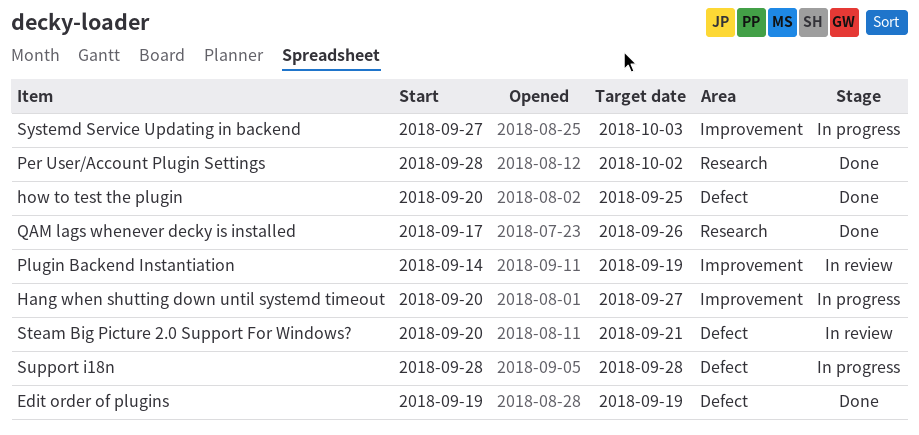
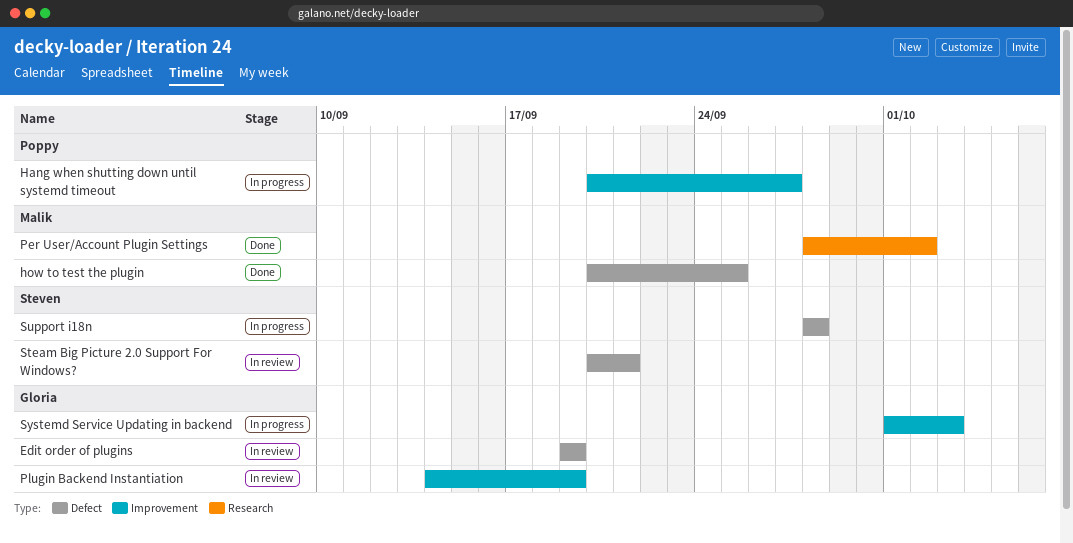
Edit order of plugins, status: Done -> In review
QAM lags whenever decky is installed: present -> none
Systemd Service Updating in backend, start: Sep 27 -> Oct 1

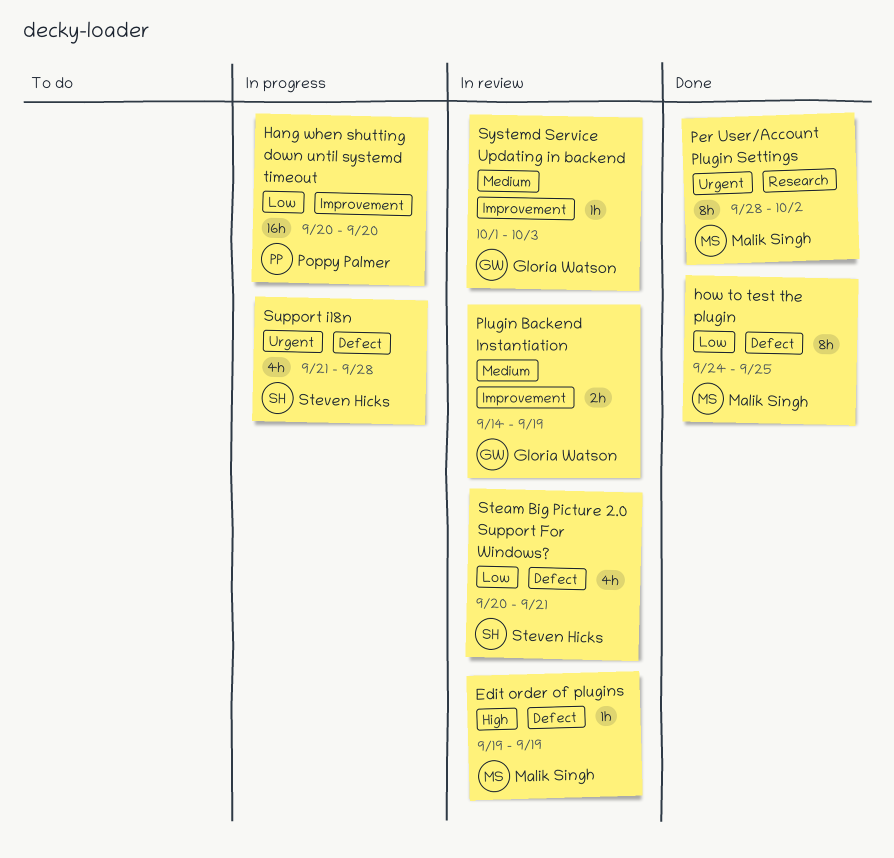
Edit order of plugins, owner: Gloria Watson -> Malik Singh
Hang when shutting down until systemd timeout, due: Sep 27 -> Sep 20
how to test the plugin, start: Sep 20 -> Sep 24
Support i18n, start: Sep 28 -> Sep 21
Systemd Service Updating in backend, status: In progress -> In review

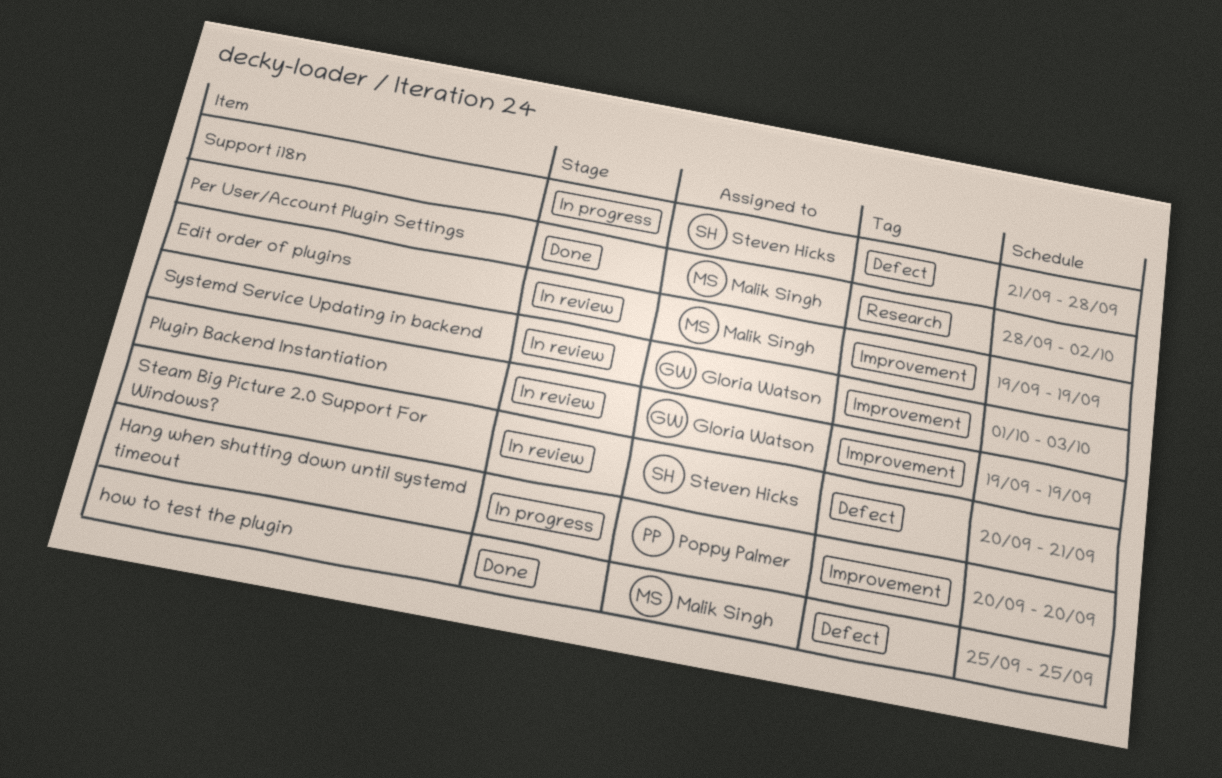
Edit order of plugins, label: Defect -> Improvement
how to test the plugin, start: Sep 24 -> Sep 25
Plugin Backend Instantiation, start: Sep 14 -> Sep 19

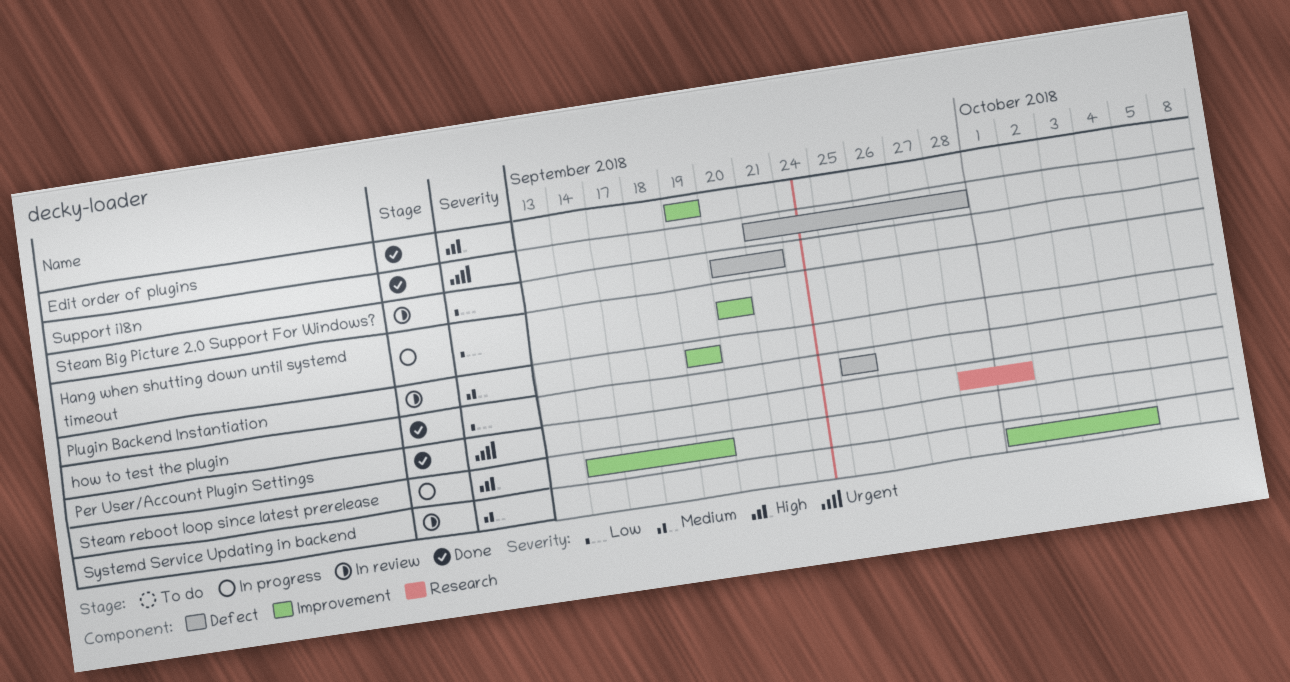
Edit order of plugins, status: In review -> Done
Per User/Account Plugin Settings, due: Oct 2 -> Oct 1
Steam reboot loop since latest prerelease: none -> present
Support i18n, status: In progress -> Done
Systemd Service Updating in backend, due: Oct 3 -> Oct 4

